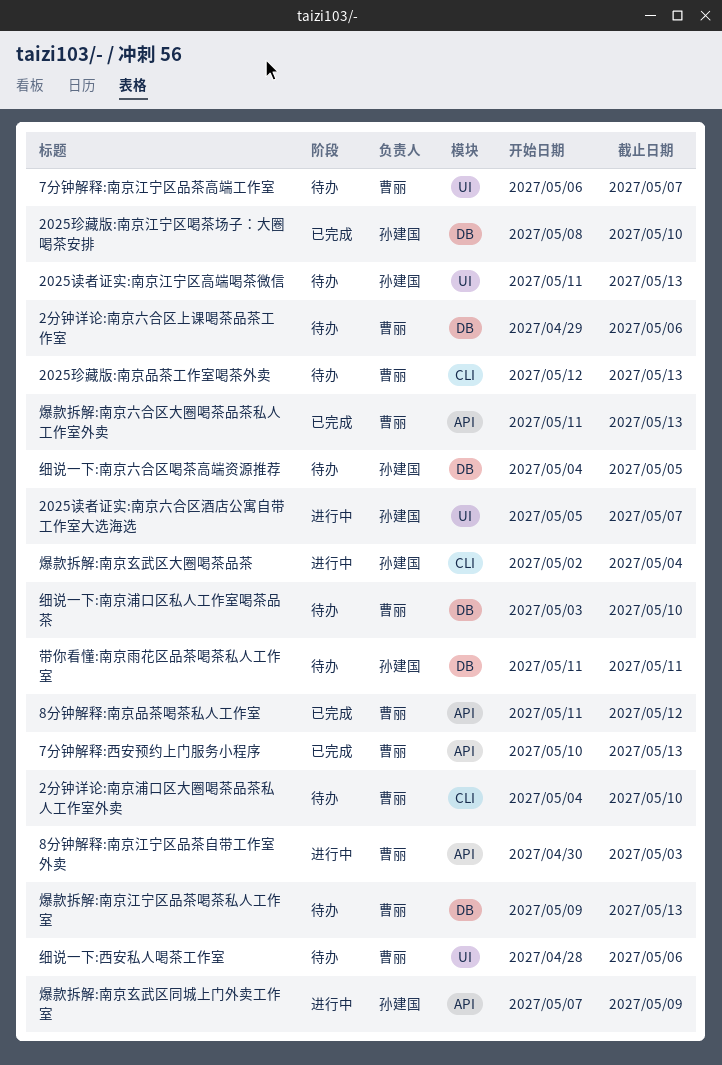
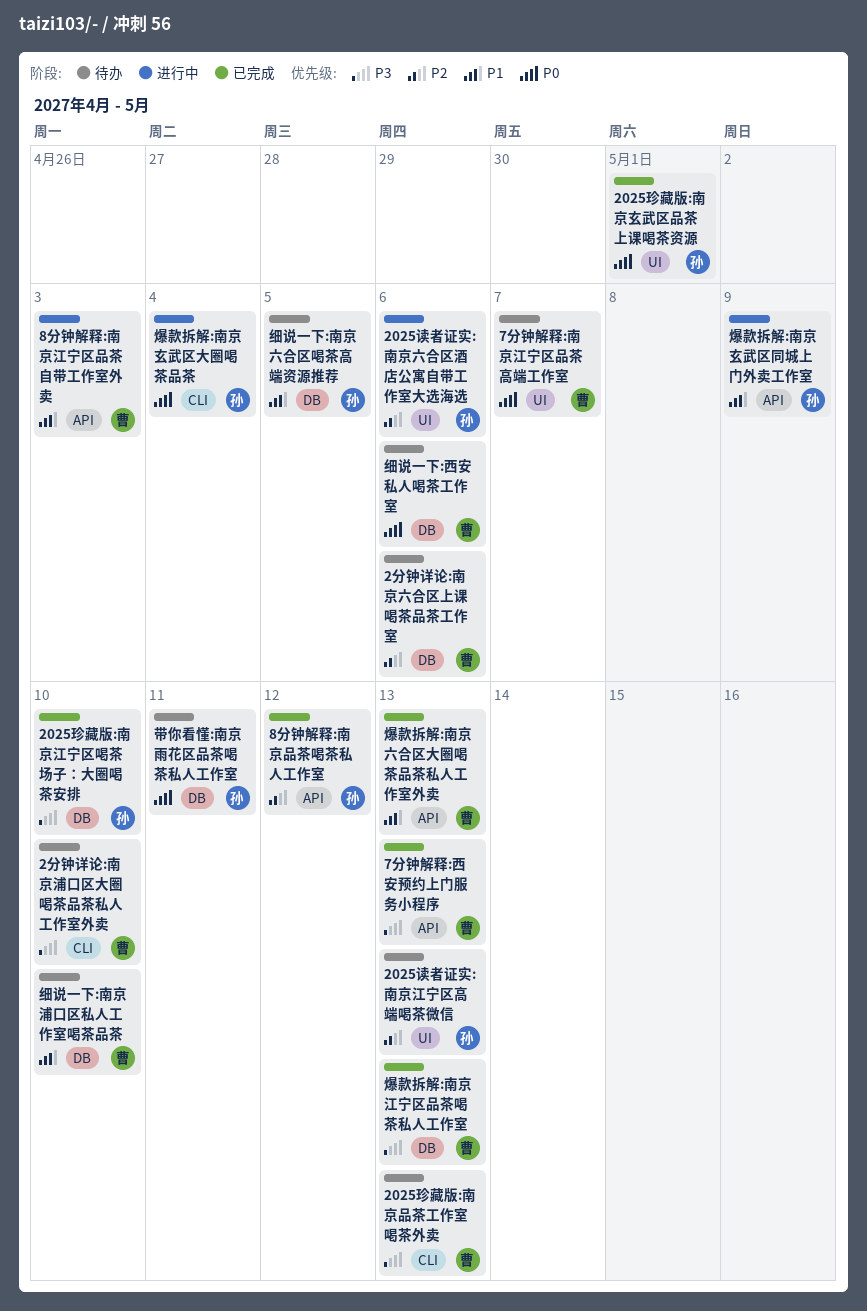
2025珍藏版:南京玄武区品茶上课喝茶资源: none -> present
2025读者证实:南京六合区酒店公寓自带工作室大选海选, due: May 7 -> May 6
8分钟解释:南京品茶喝茶私人工作室, owner: 曹丽 -> 孙建国
爆款拆解:南京江宁区品茶喝茶私人工作室, status: 待办 -> 已完成
细说一下:西安私人喝茶工作室, label: UI -> DB

